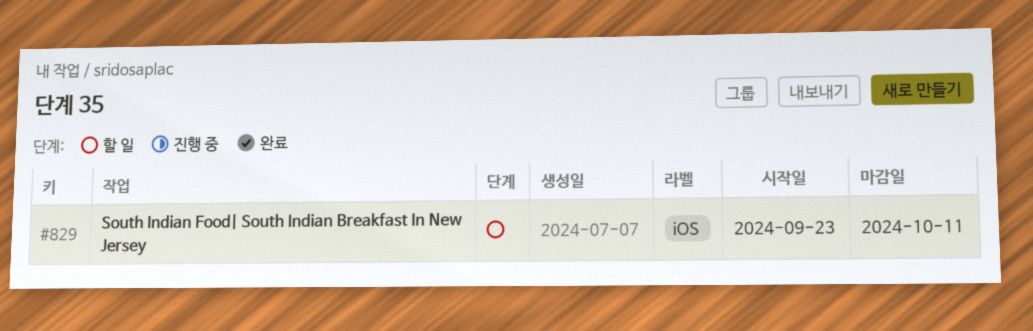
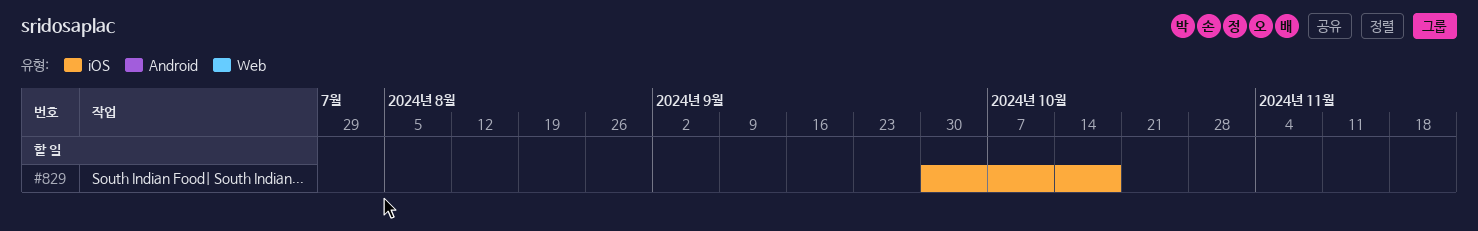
#829, start: Sep 23 -> Sep 30
#829, due: Oct 11 -> Oct 18

